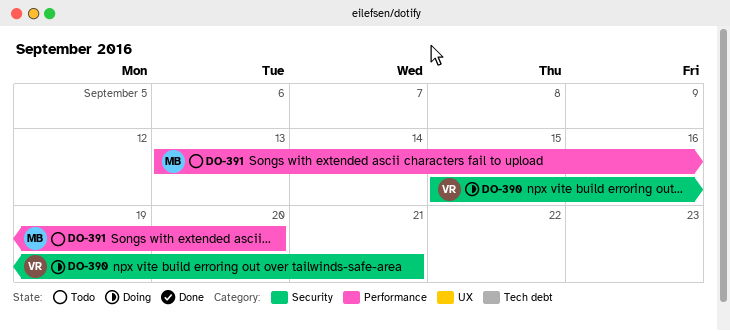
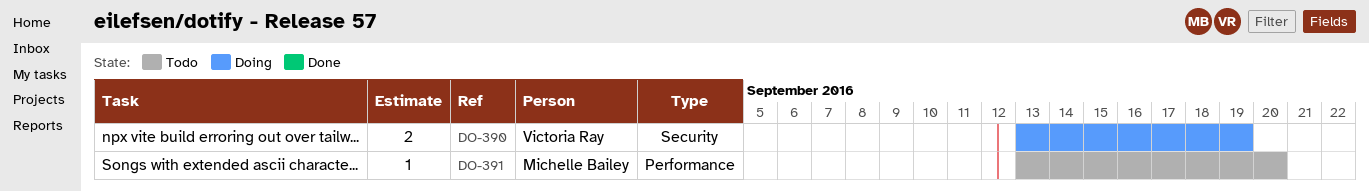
DO-390, start: Sep 15 -> Sep 13
DO-390, due: Sep 21 -> Sep 19

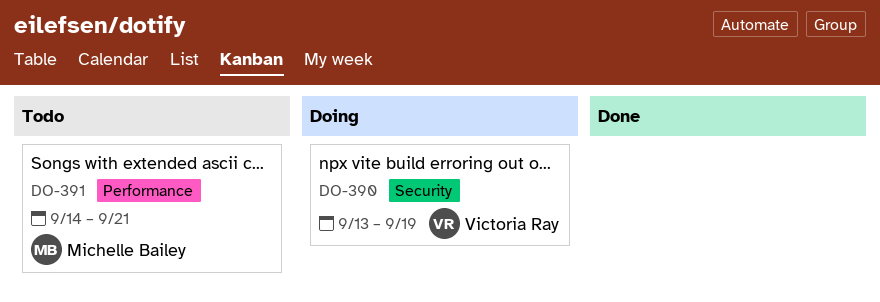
DO-391, start: Sep 13 -> Sep 14
DO-391, due: Sep 20 -> Sep 21

